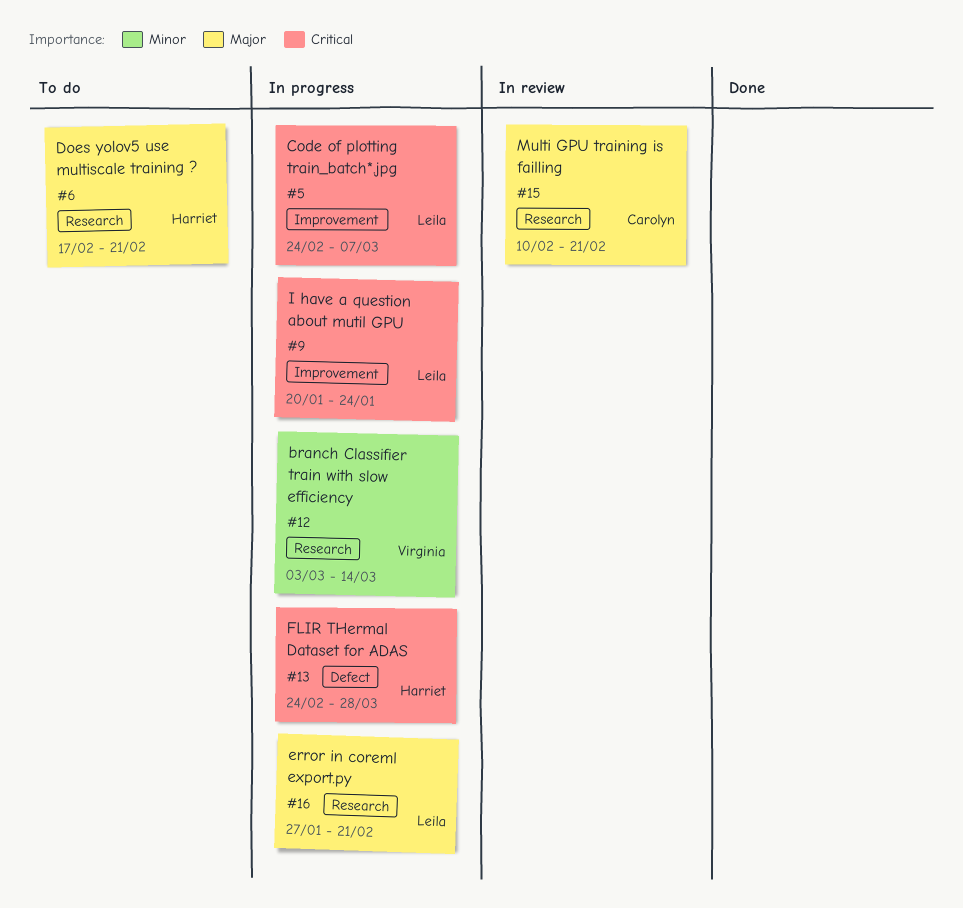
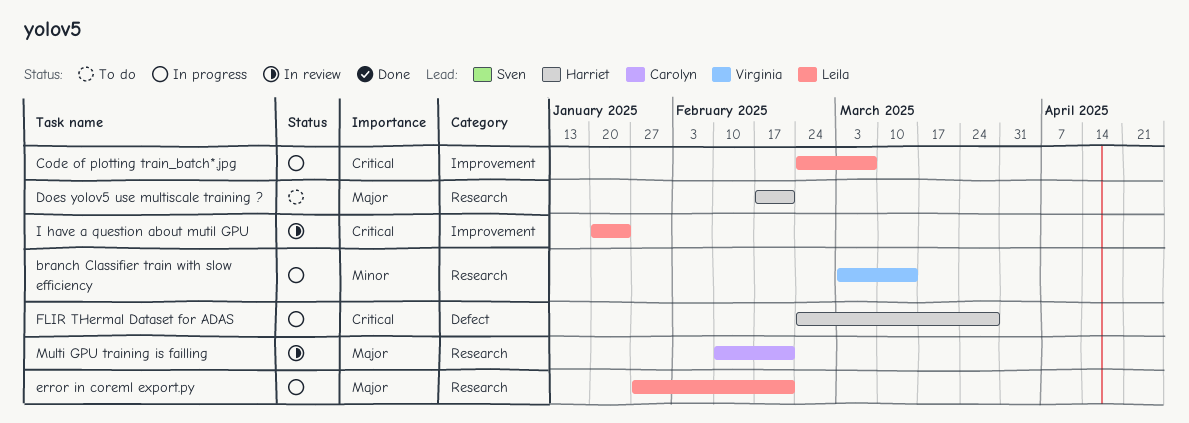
I have a question about mutil GPU, status: In progress -> In review

